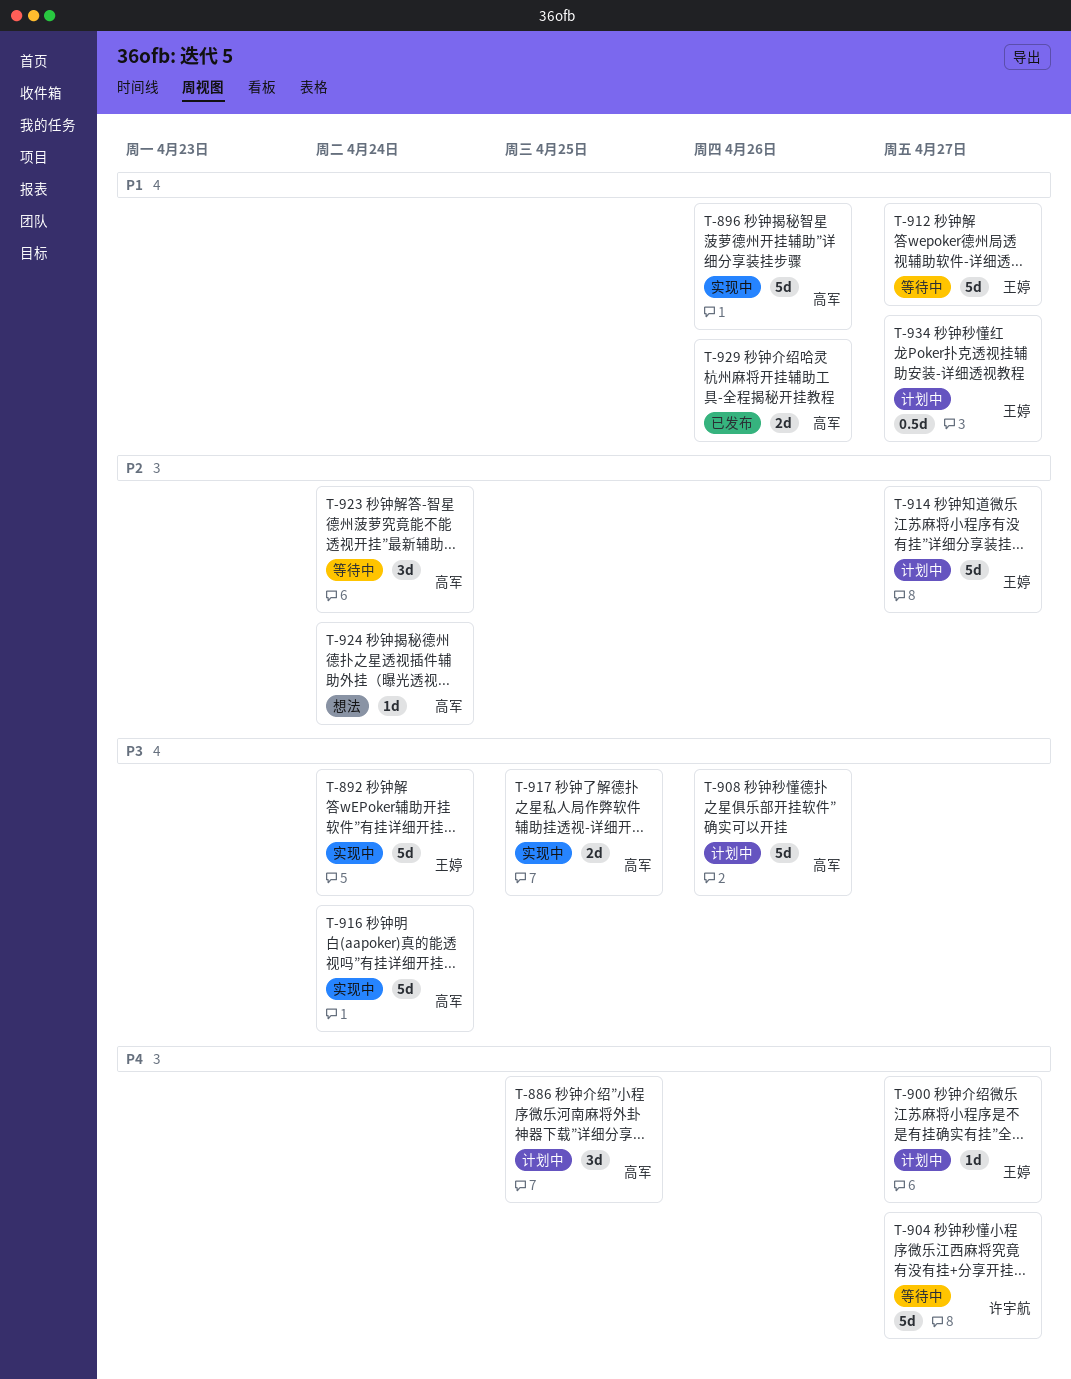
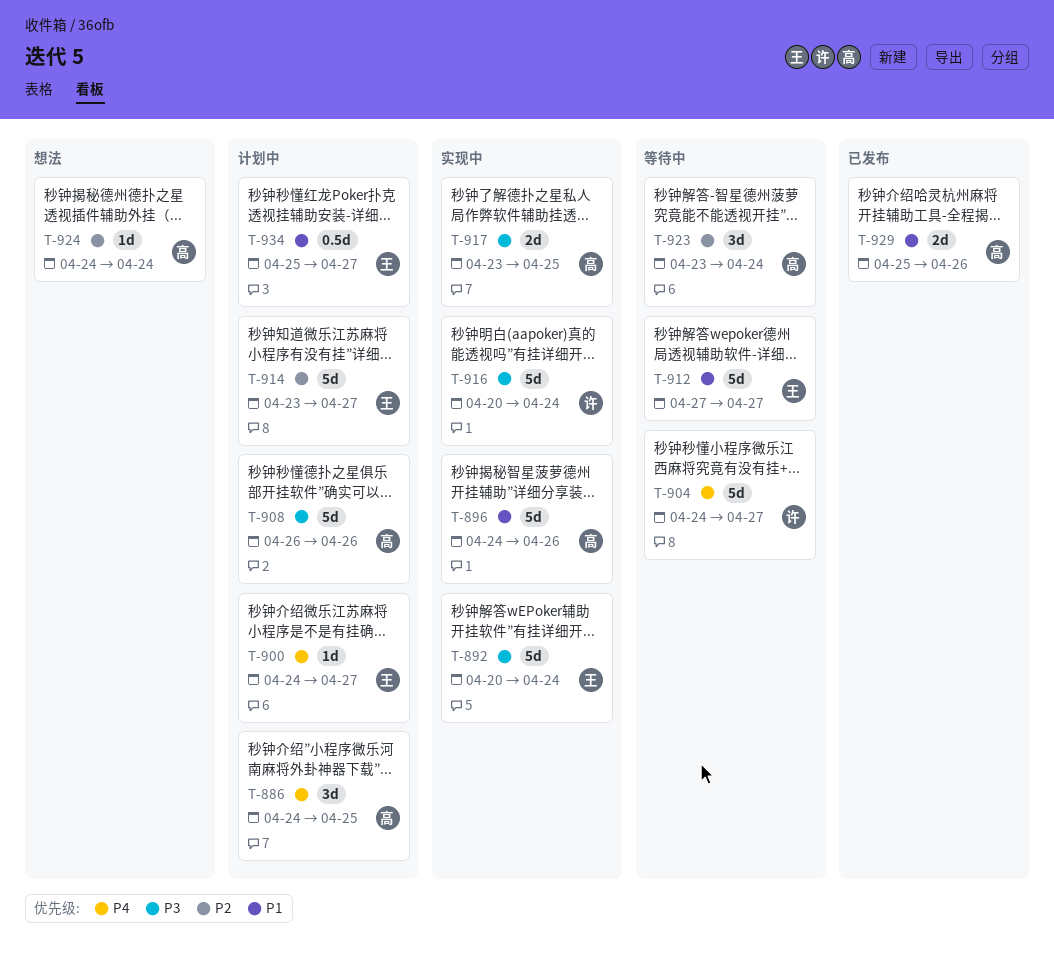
T-916, owner: 高军 -> 许宇航

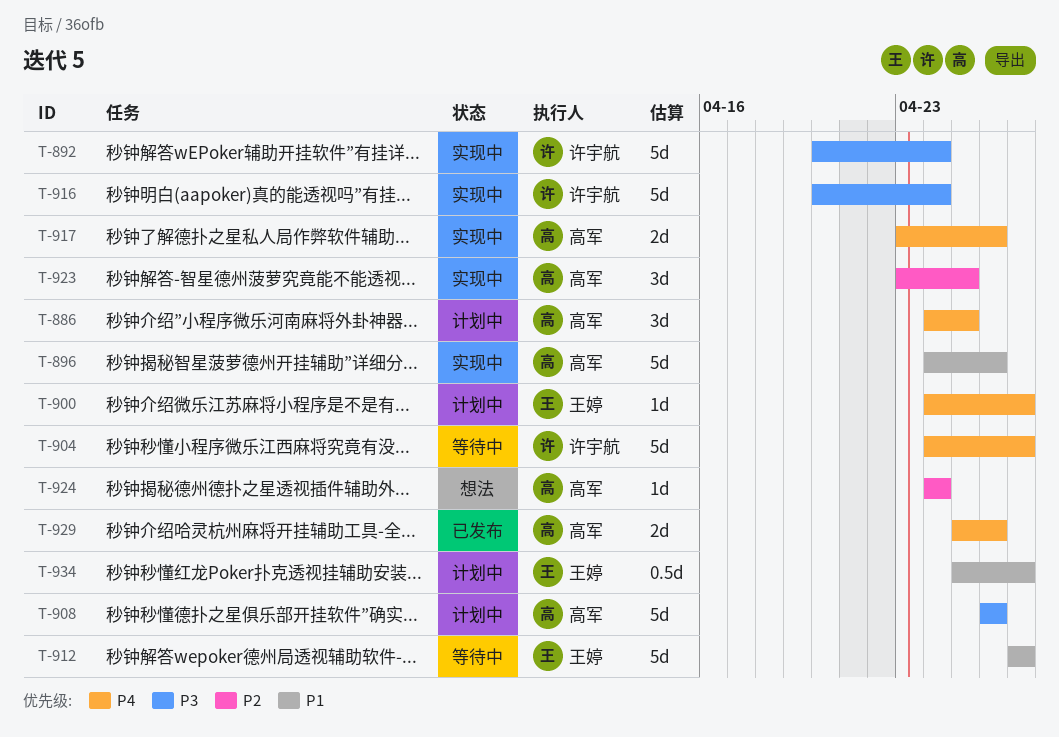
T-892, owner: 王婷 -> 许宇航
T-914: present -> none
T-917, priority: P3 -> P4
T-917, due: Apr 25 -> Apr 26
T-923, status: 等待中 -> 实现中
T-923, due: Apr 24 -> Apr 25
T-929, priority: P1 -> P4

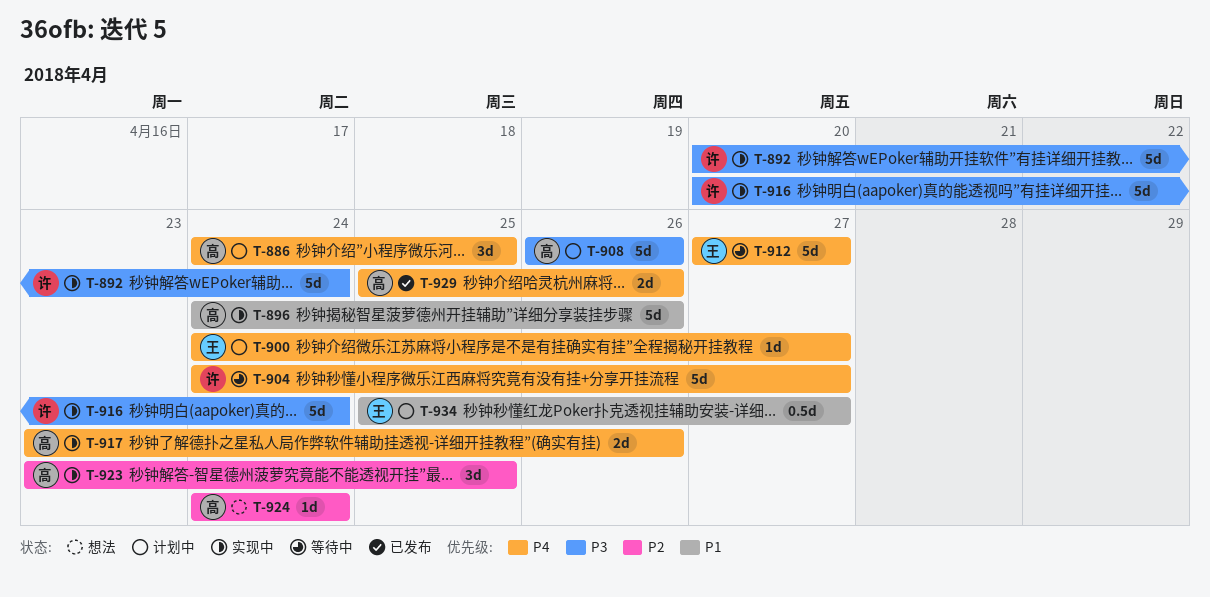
T-912, priority: P1 -> P4

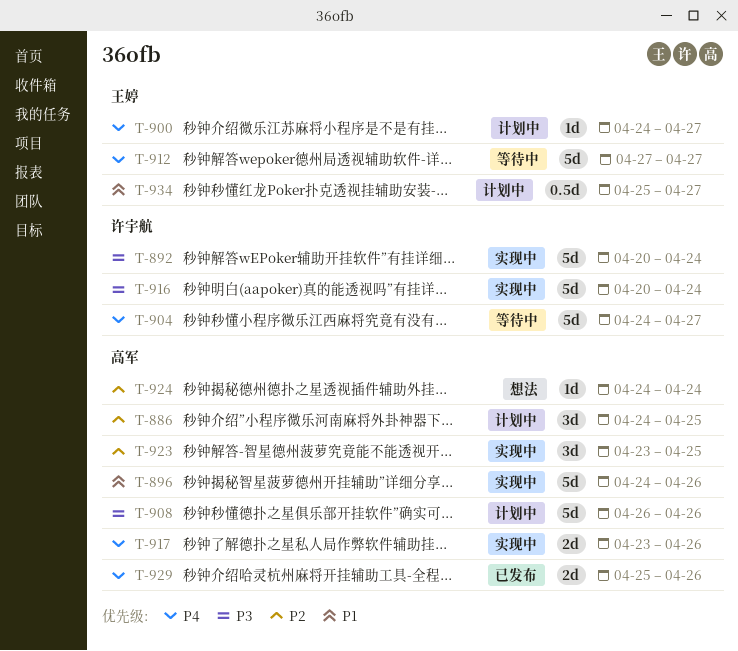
T-886, priority: P4 -> P2

